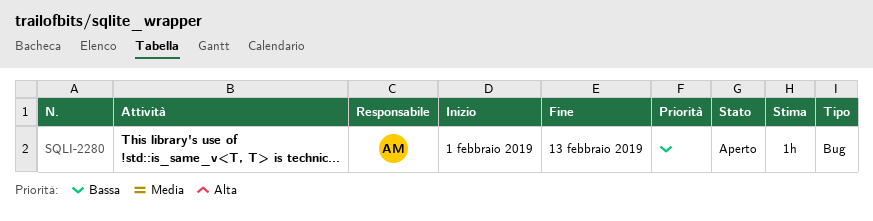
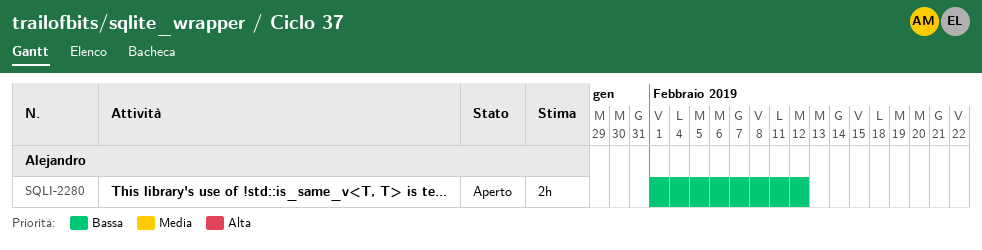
SQLI-2280, estimate: 1h -> 2h
SQLI-2280, due: Feb 13 -> Feb 12

